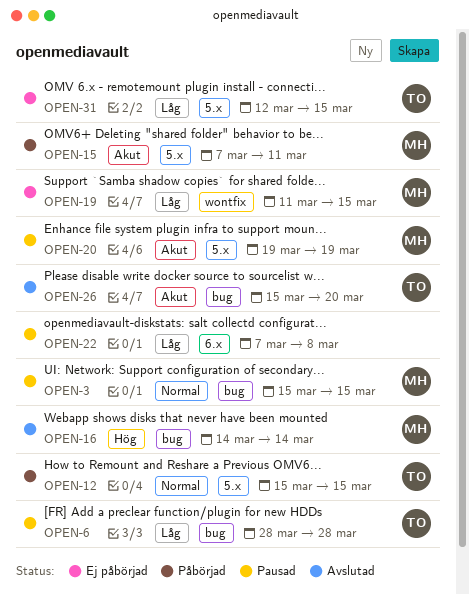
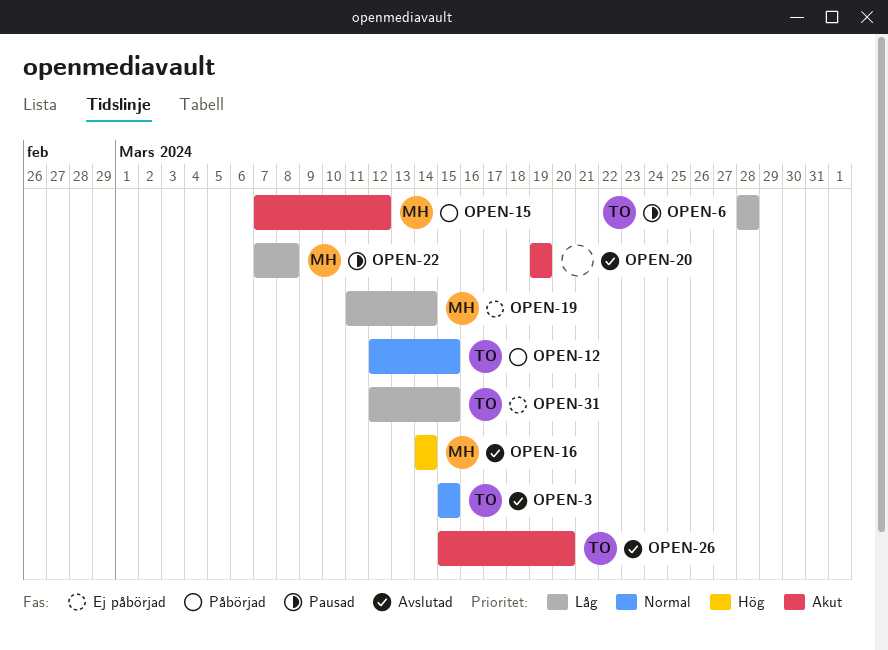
OPEN-3, status: Pausad -> Avslutad
OPEN-3, owner: MH -> TO
OPEN-12, start: Mar 15 -> Mar 12
OPEN-15, due: Mar 11 -> Mar 12
OPEN-19, due: Mar 15 -> Mar 14
OPEN-20, status: Pausad -> Avslutad
OPEN-20, owner: MH -> none
OPEN-22, owner: none -> MH

